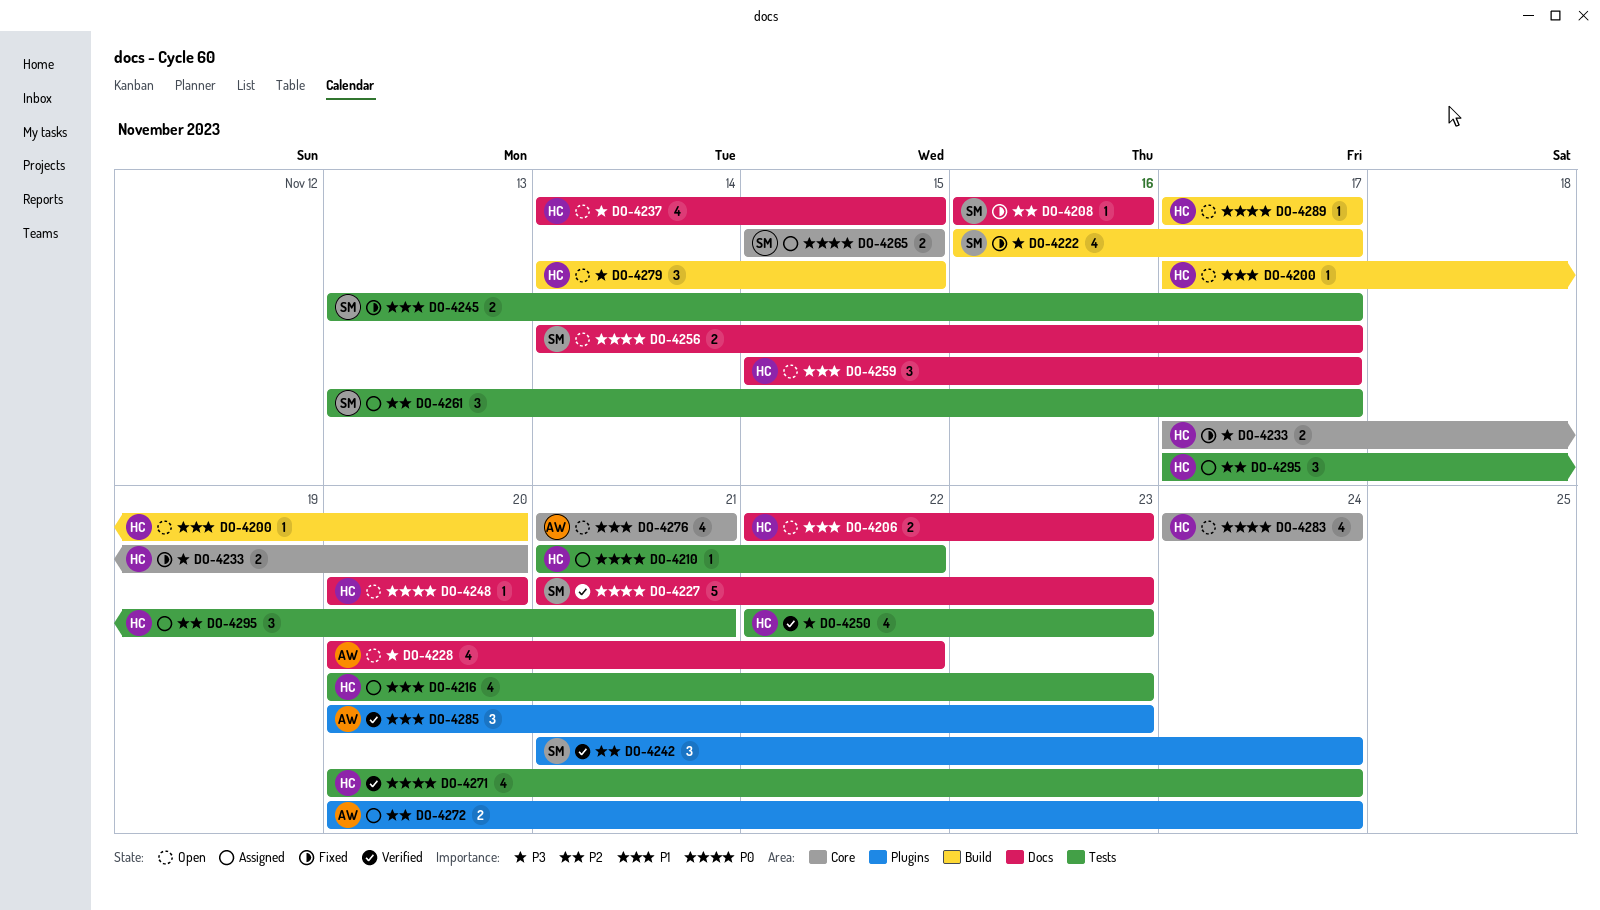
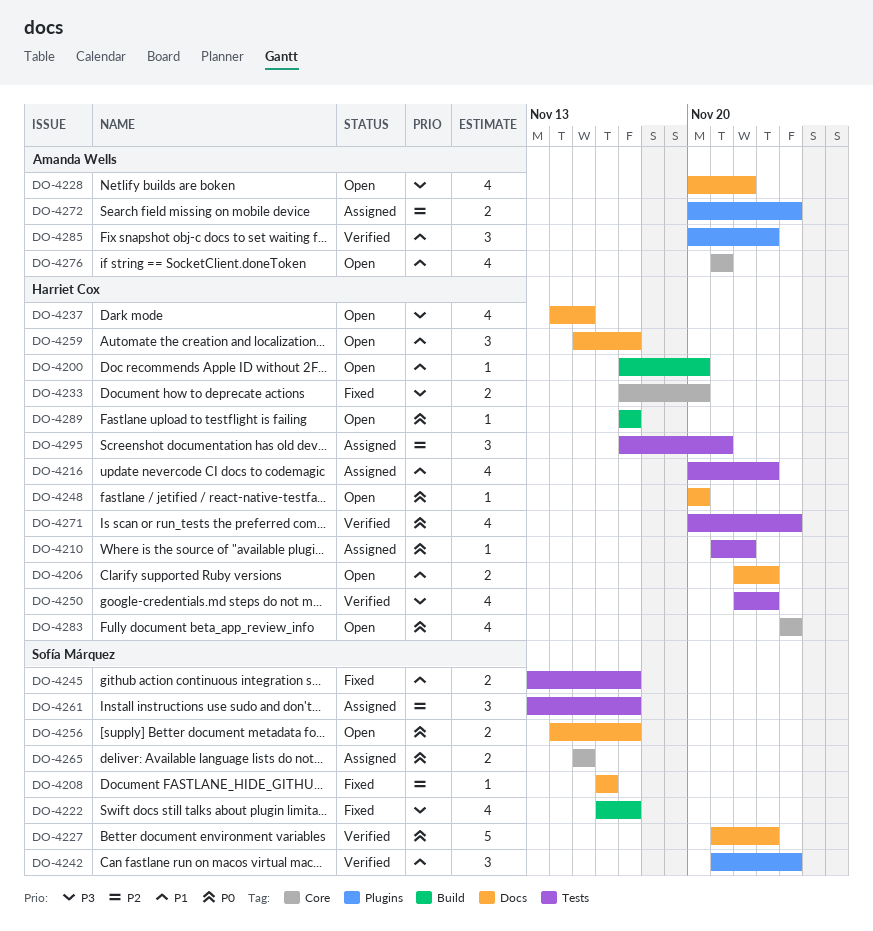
DO-4242, priority: P2 -> P1
DO-4279: present -> none

